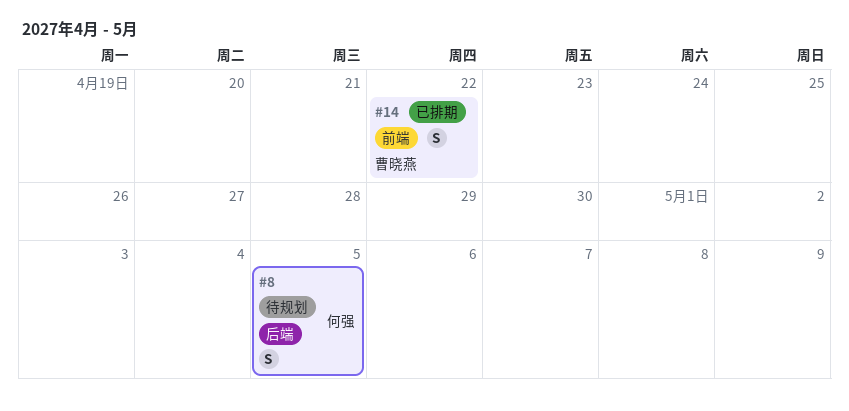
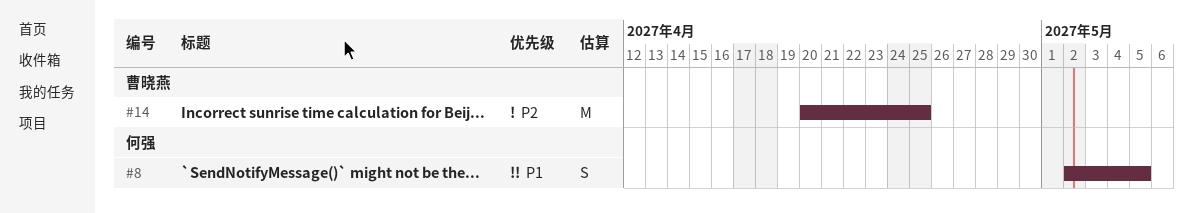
#14, estimate: S -> M
#14, due: Apr 22 -> Apr 25

